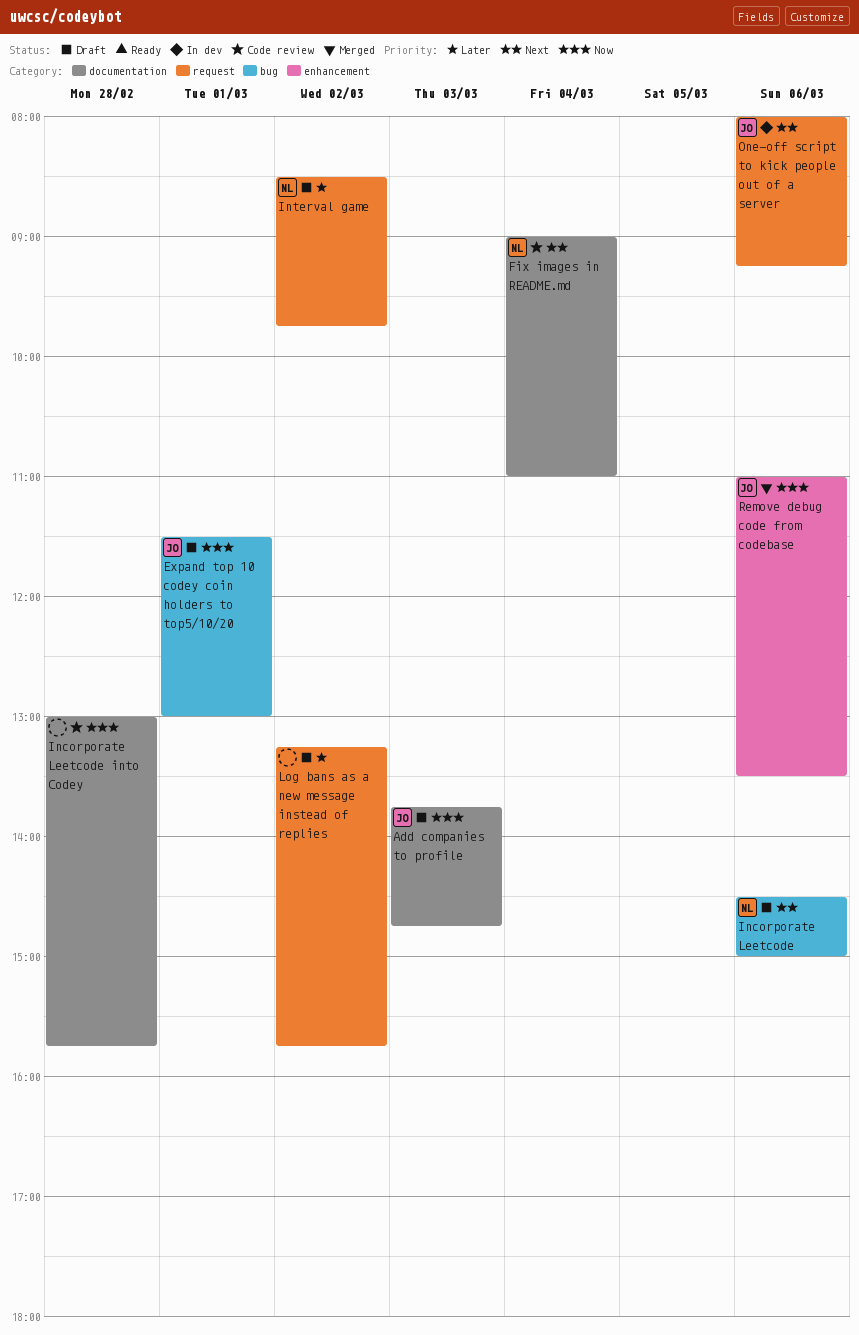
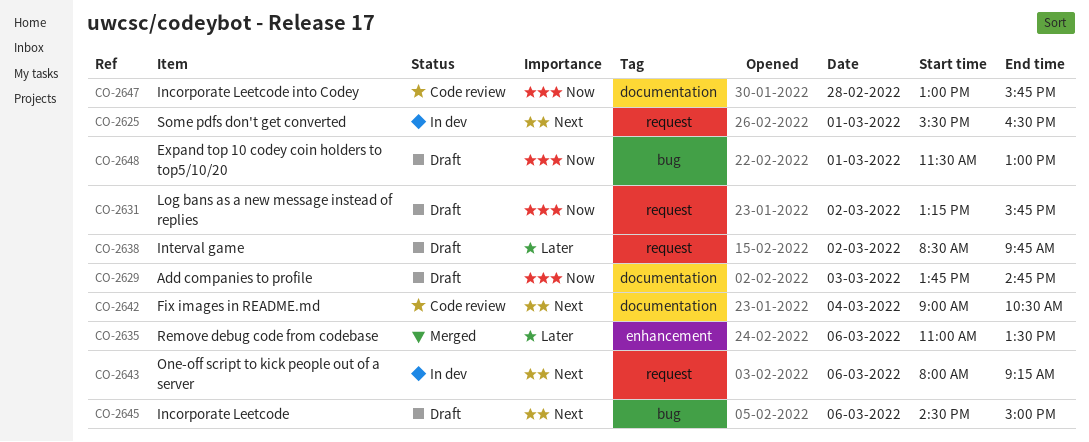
Fix images in README.md, ends: 11:00 -> 10:30
Log bans as a new message instead of replies, priority: Later -> Now
Remove debug code from codebase, priority: Now -> Later
Some pdfs don't get converted: none -> present

